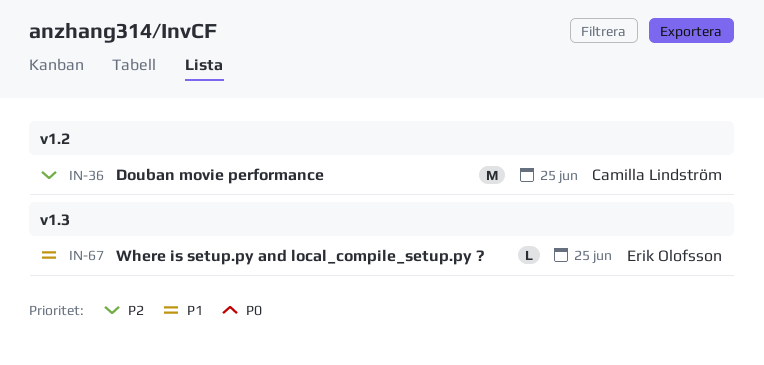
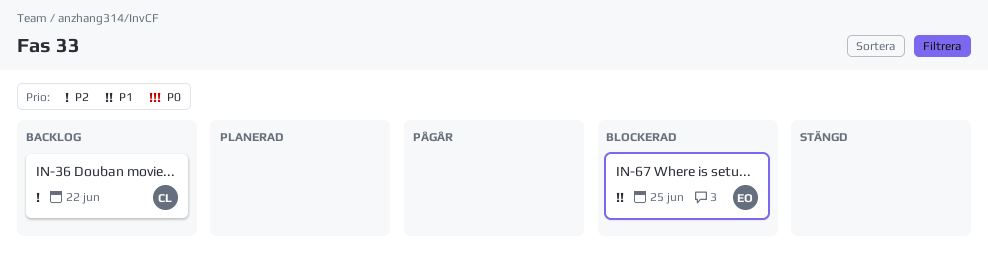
IN-36, due: Jun 25 -> Jun 22

